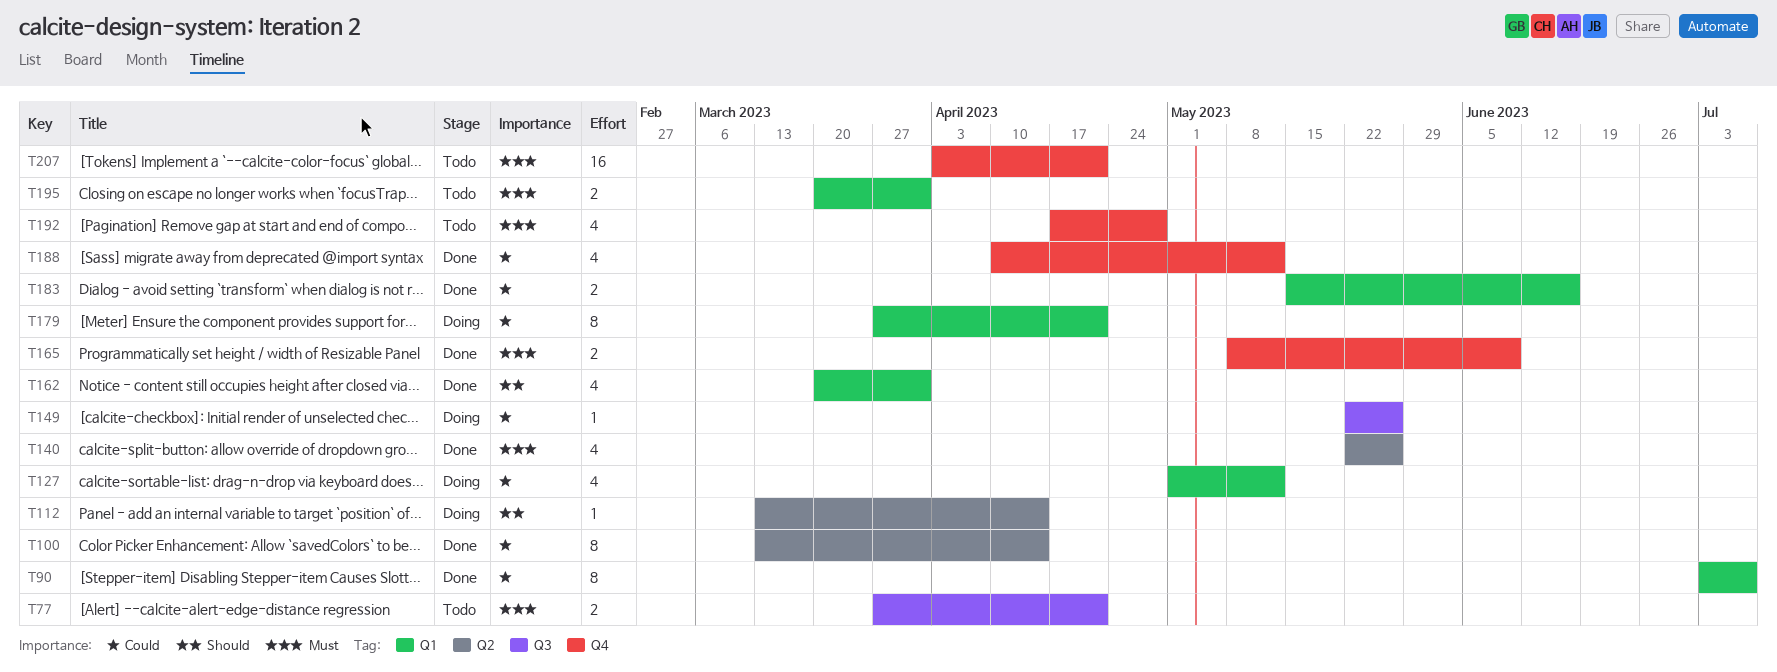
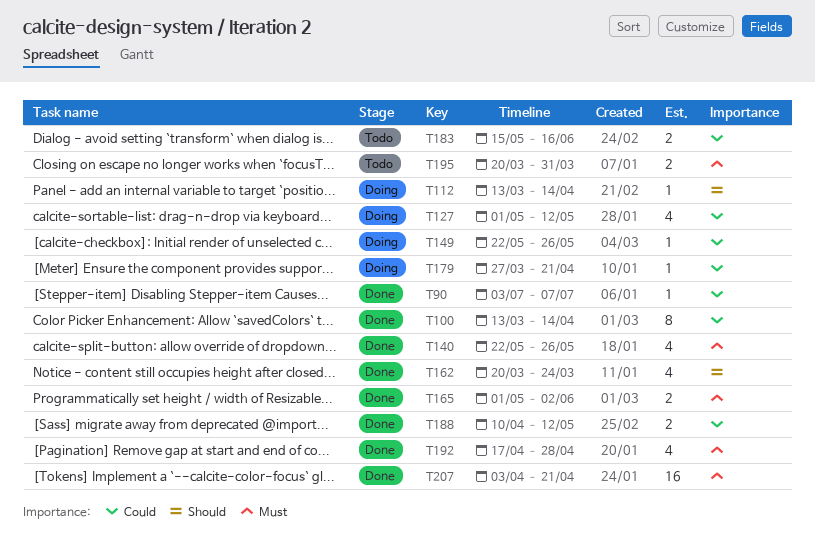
T77: present -> none
T90, estimate: 8 -> 1
T162, due: Mar 31 -> Mar 24
T165, start: May 8 -> May 1
T165, due: Jun 9 -> Jun 2
T179, estimate: 8 -> 1
T183, status: Done -> Todo
T188, estimate: 4 -> 2
T192, status: Todo -> Done
T207, status: Todo -> Done

